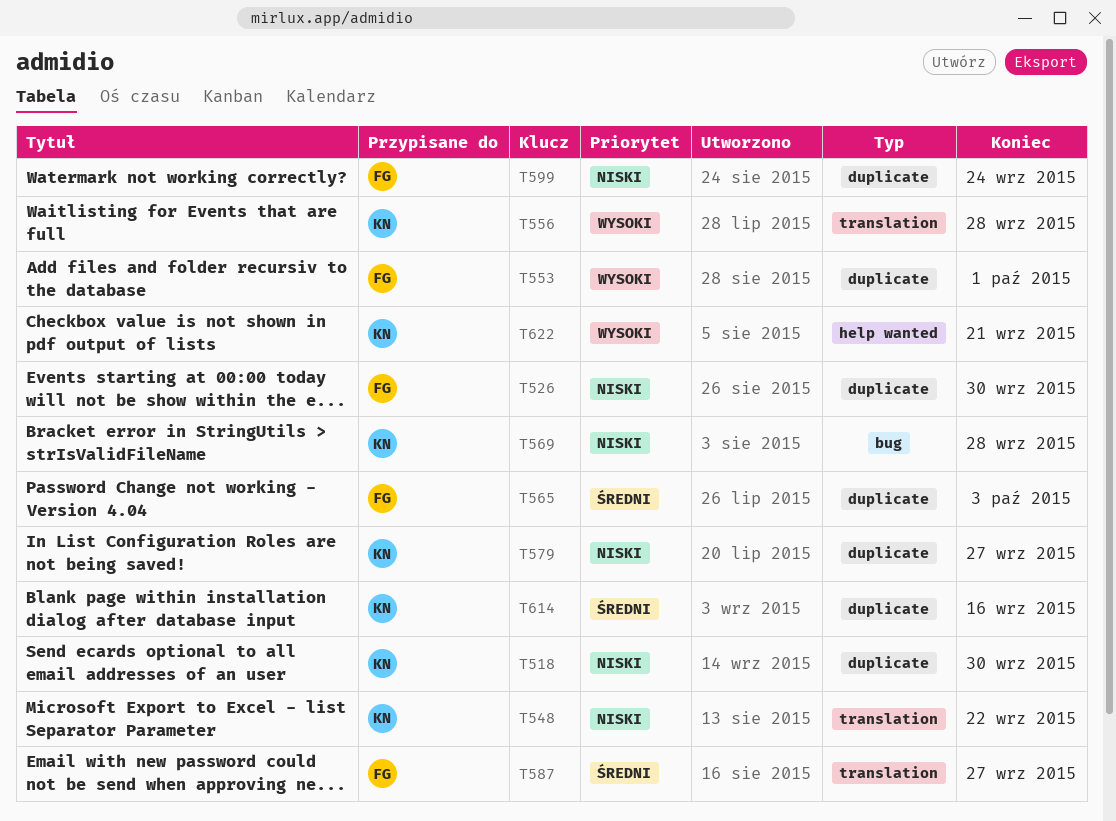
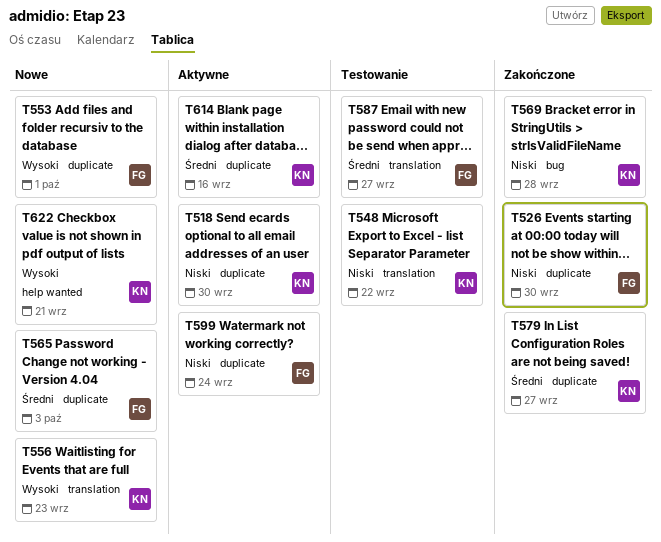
T556, due: Sep 28 -> Sep 23
T579, priority: Niski -> Średni

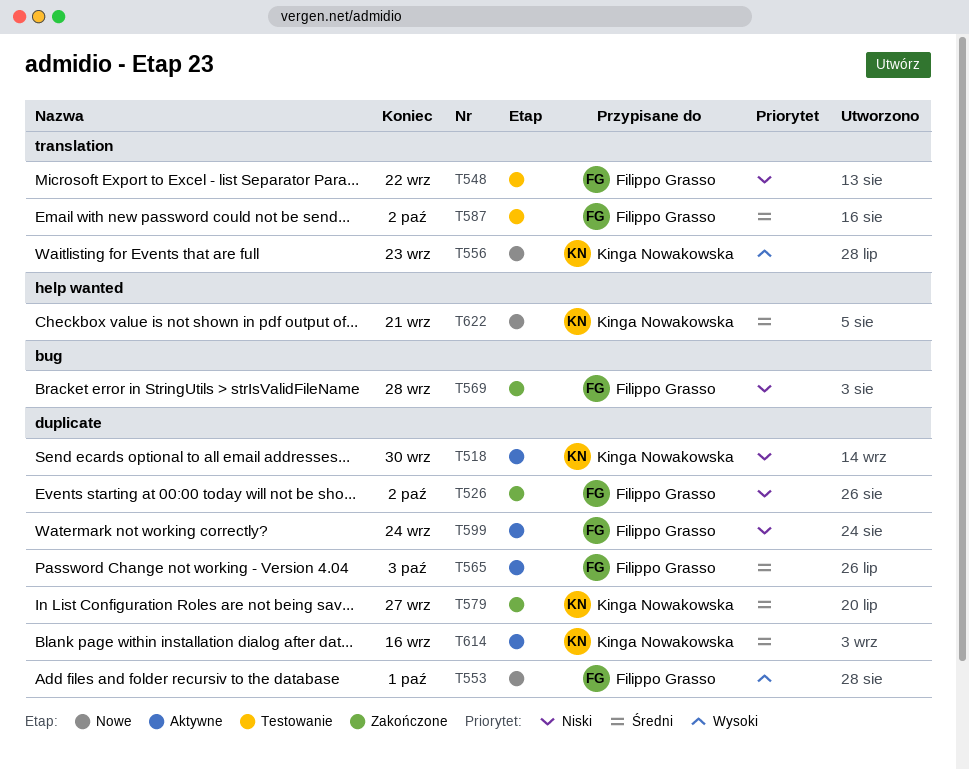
T526, due: Sep 30 -> Oct 2
T548, owner: Kinga Nowakowska -> Filippo Grasso
T565, status: Nowe -> Aktywne
T569, owner: Kinga Nowakowska -> Filippo Grasso
T587, due: Sep 27 -> Oct 2
T622, priority: Wysoki -> Średni

